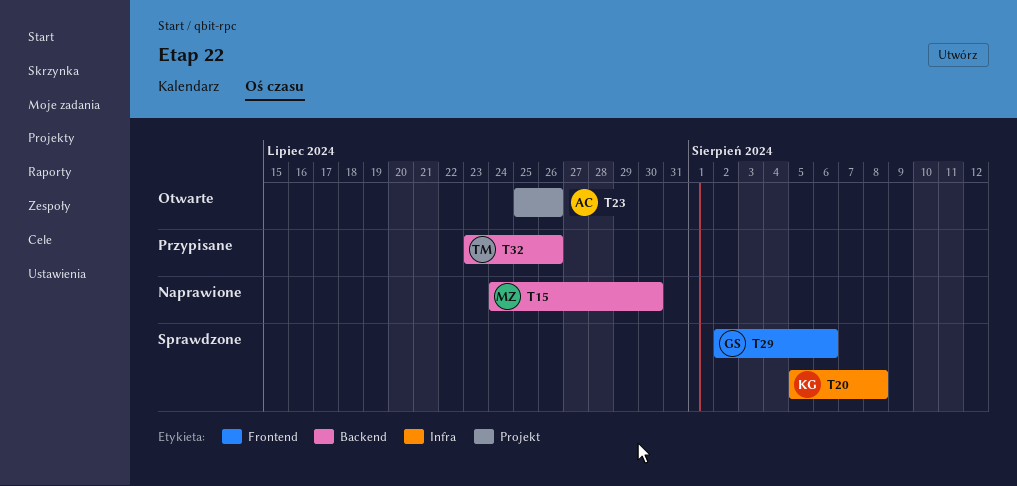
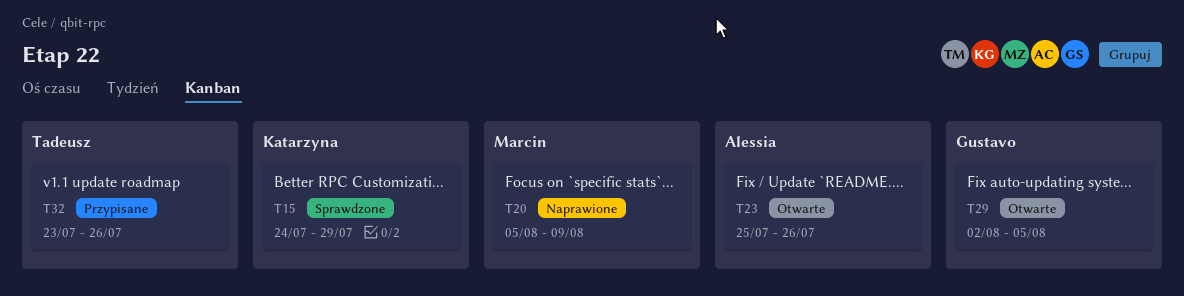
T15, status: Naprawione -> Sprawdzone
T15, owner: Marcin -> Katarzyna
T15, due: Jul 30 -> Jul 29
T20, status: Sprawdzone -> Naprawione
T20, owner: Katarzyna -> Marcin
T20, due: Aug 8 -> Aug 9
T29, status: Sprawdzone -> Otwarte
T29, due: Aug 6 -> Aug 5

